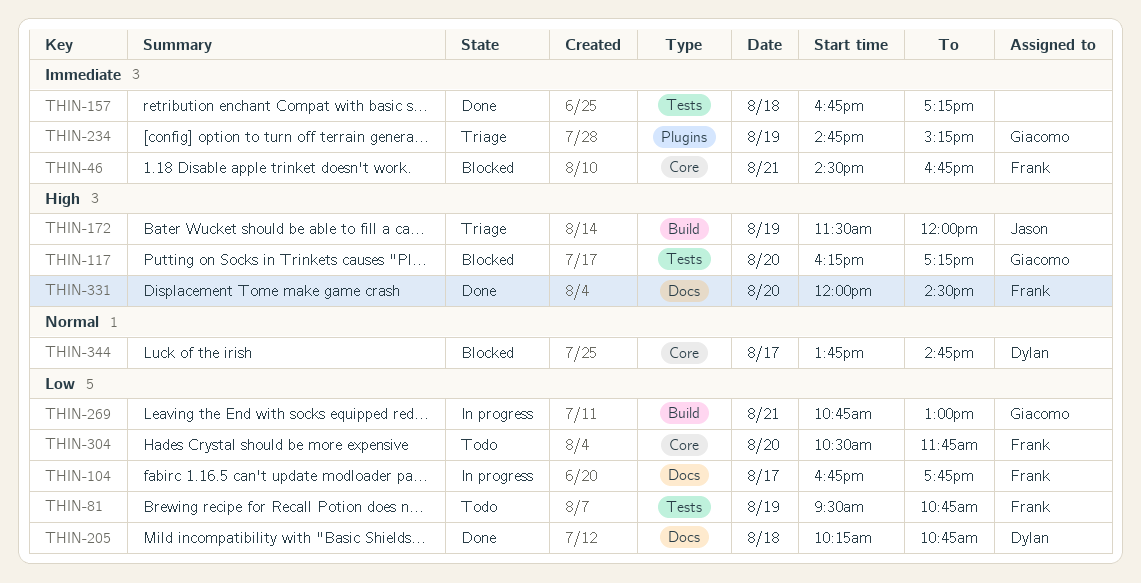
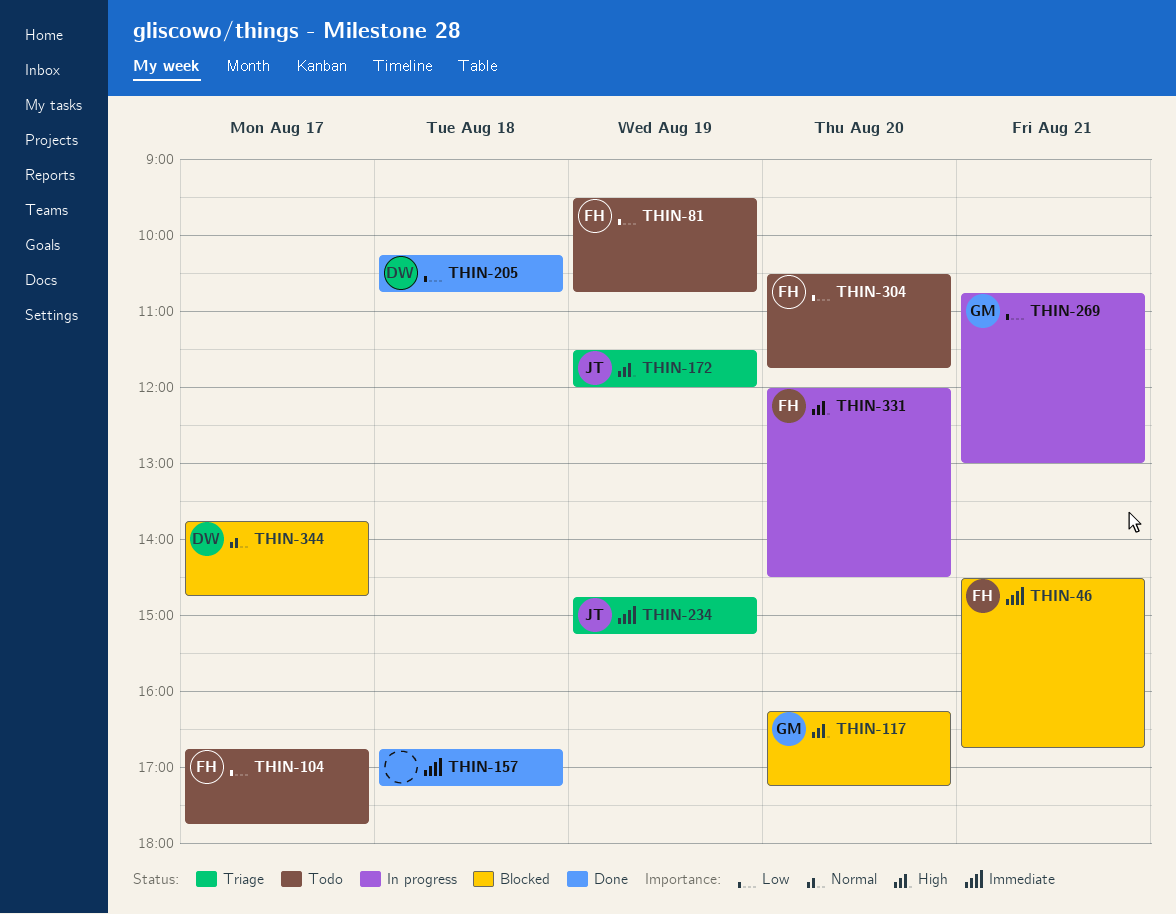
THIN-104, status: In progress -> Todo
THIN-234, owner: Giacomo -> Jason
THIN-331, status: Done -> In progress

